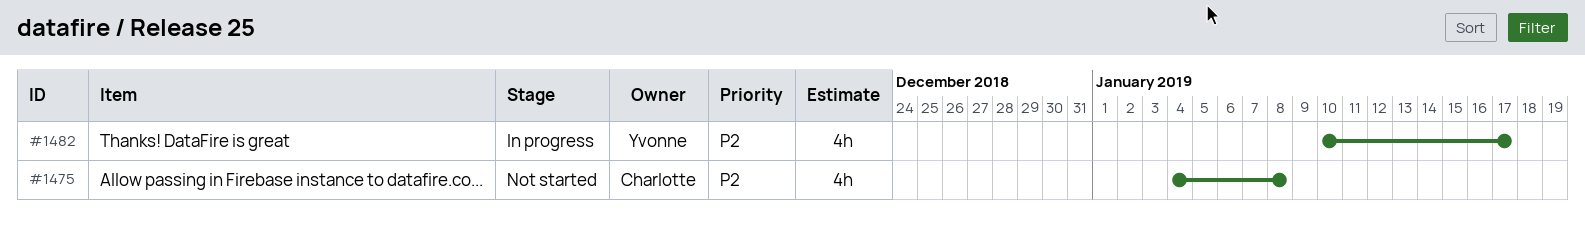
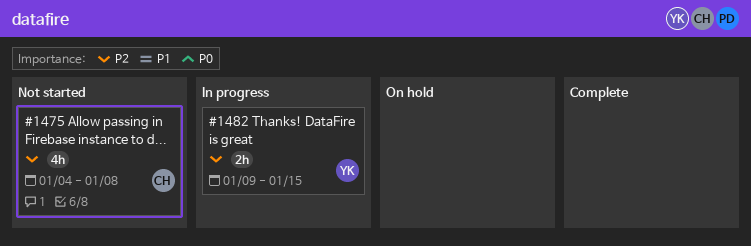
#1482, estimate: 4h -> 2h
#1482, start: Jan 10 -> Jan 9
#1482, due: Jan 17 -> Jan 15

